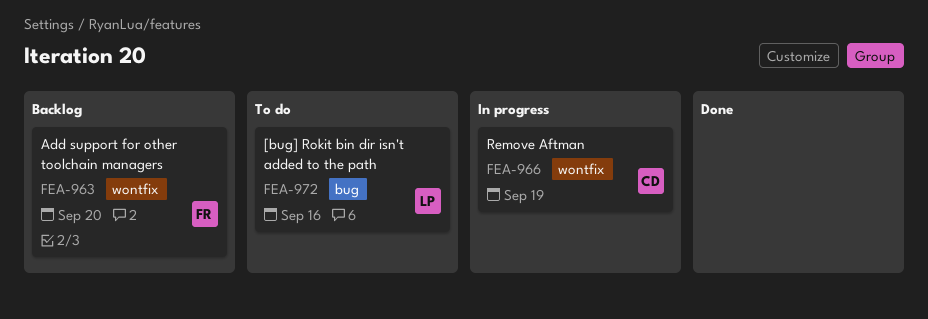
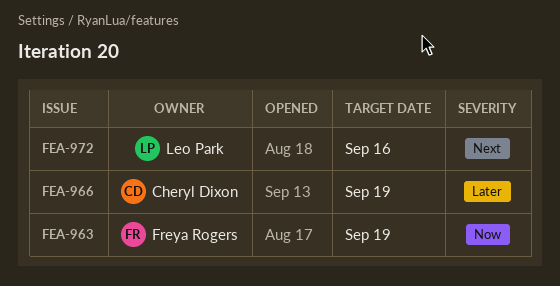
FEA-963, due: Sep 20 -> Sep 19

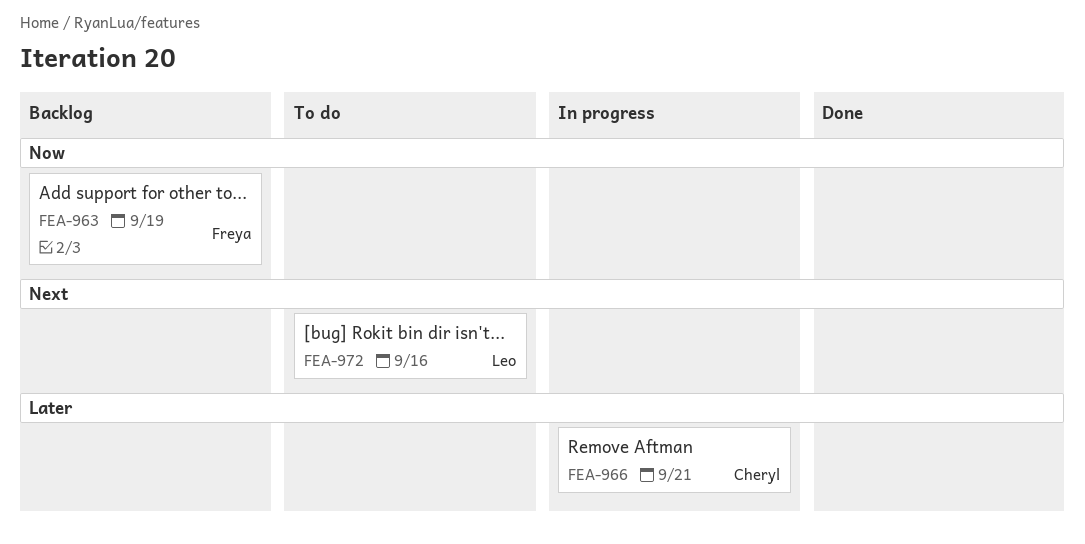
FEA-966, due: Sep 19 -> Sep 21

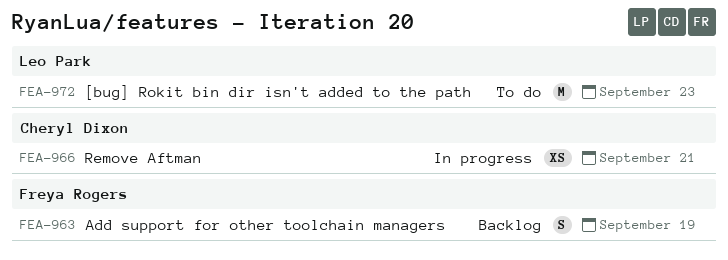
FEA-972, due: Sep 16 -> Sep 23

